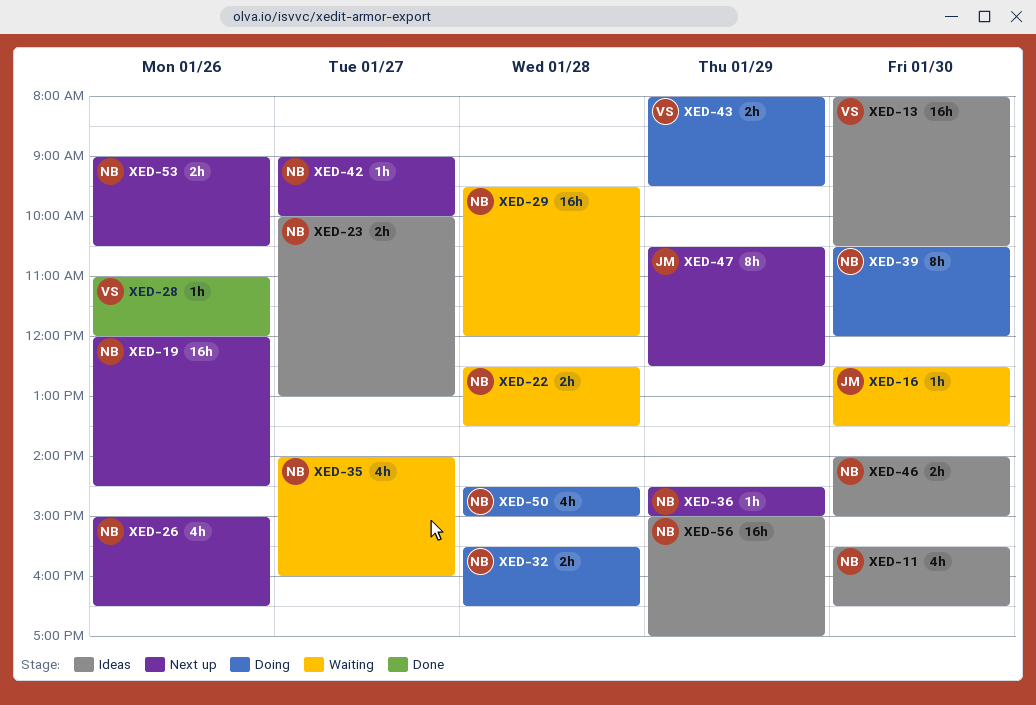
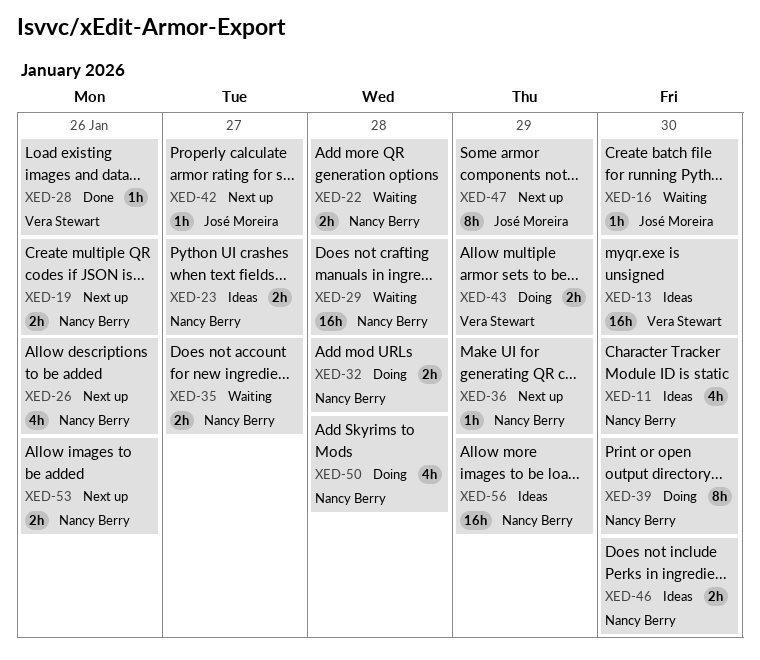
XED-19, estimate: 16h -> 2h
XED-35, estimate: 4h -> 2h
XED-42, owner: Nancy Berry -> José Moreira

